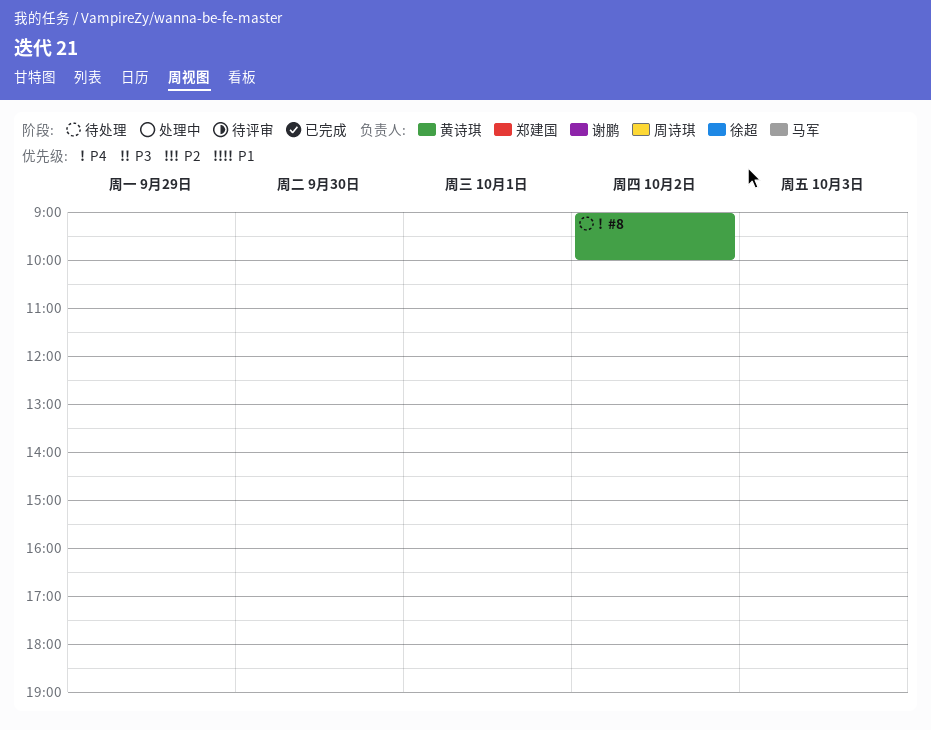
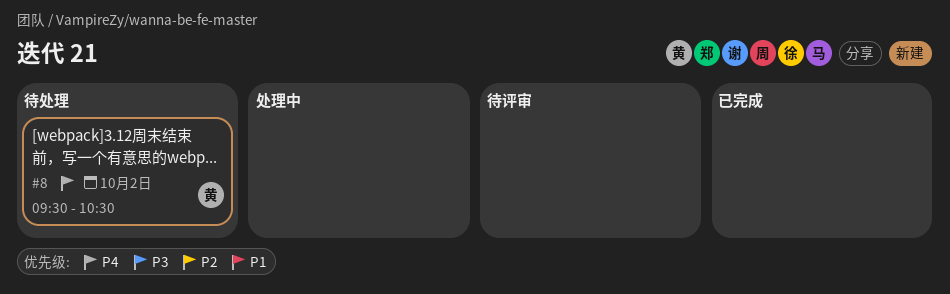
#8, begins: 09:00 -> 09:30
#8, ends: 10:00 -> 10:30

